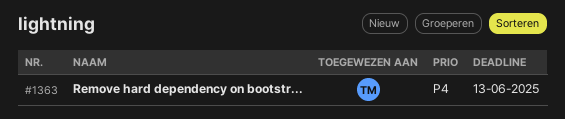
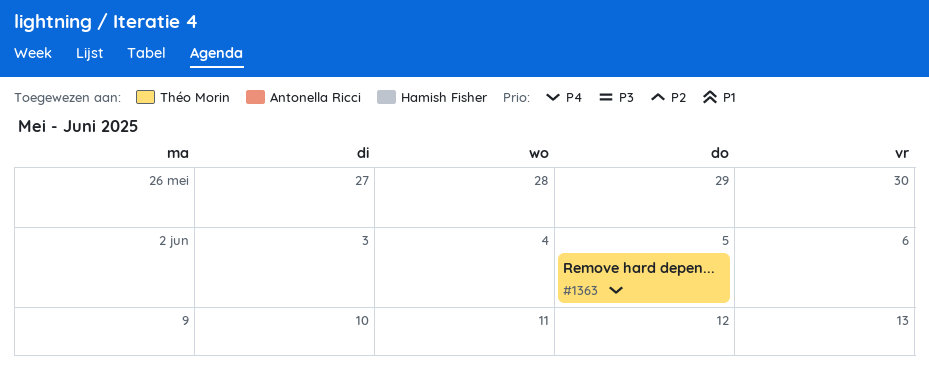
#1363, due: Jun 13 -> Jun 5

